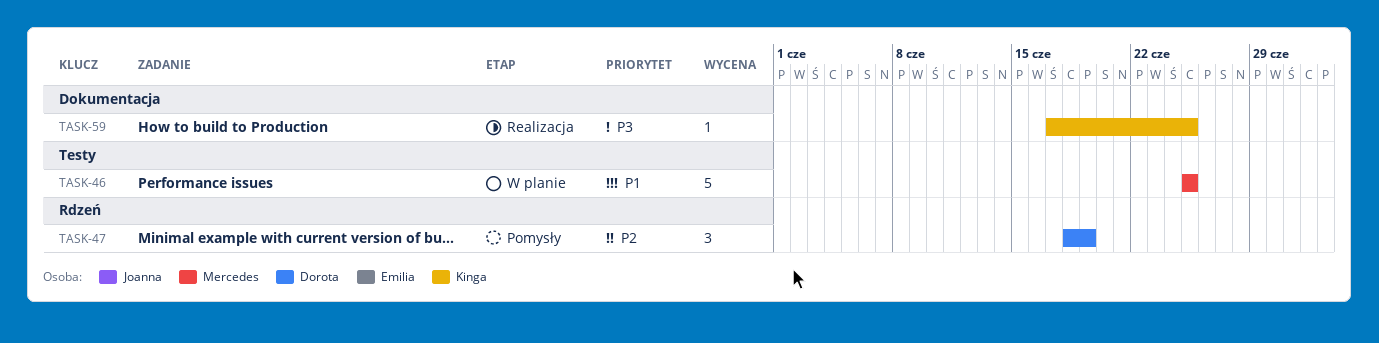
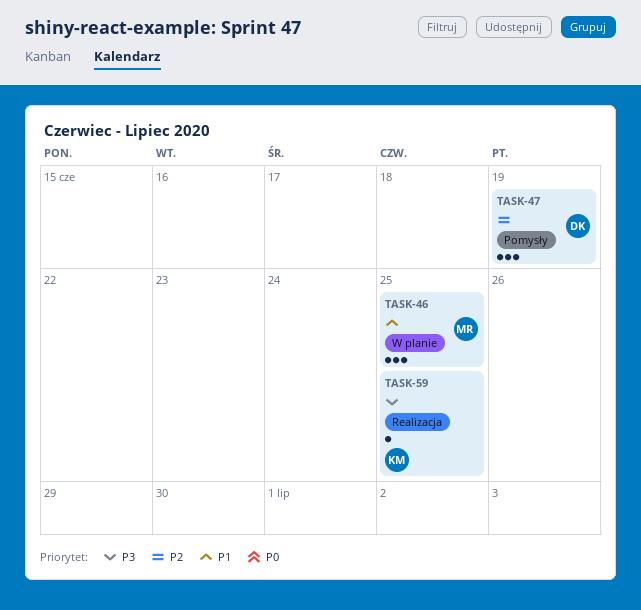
TASK-46, estimate: 5 -> 3

